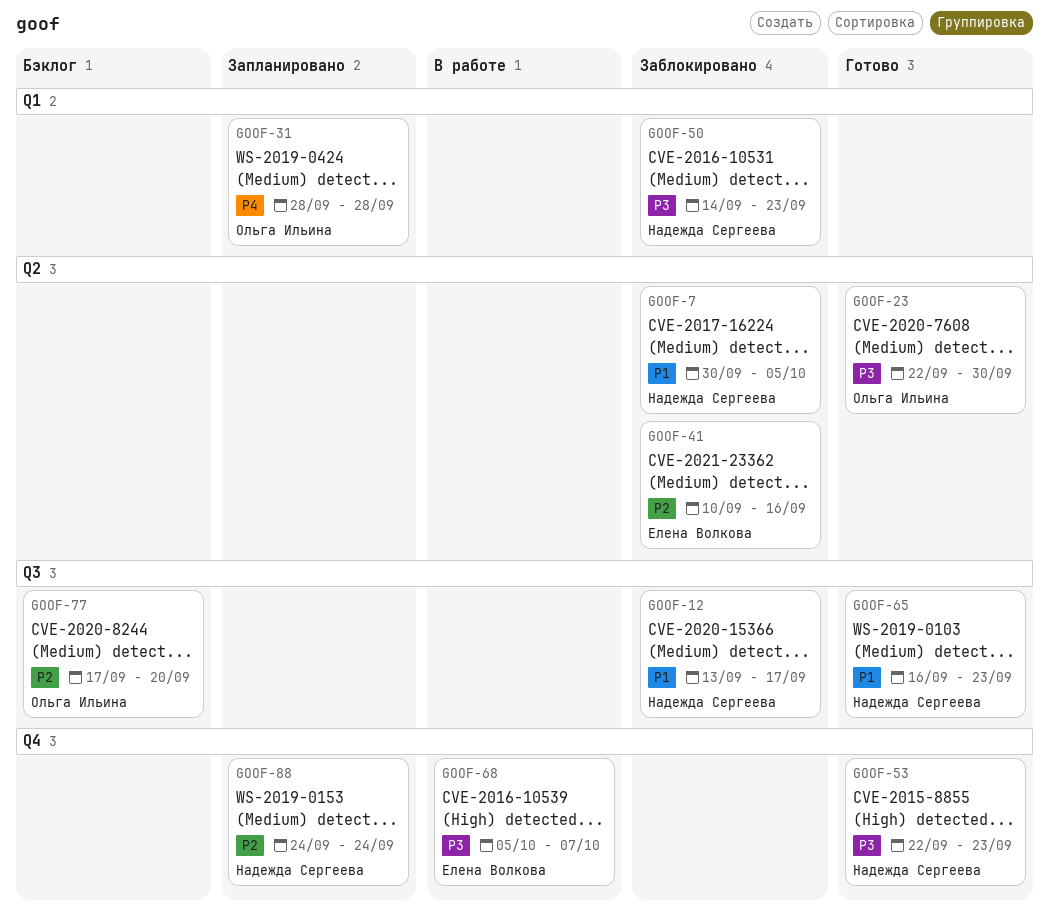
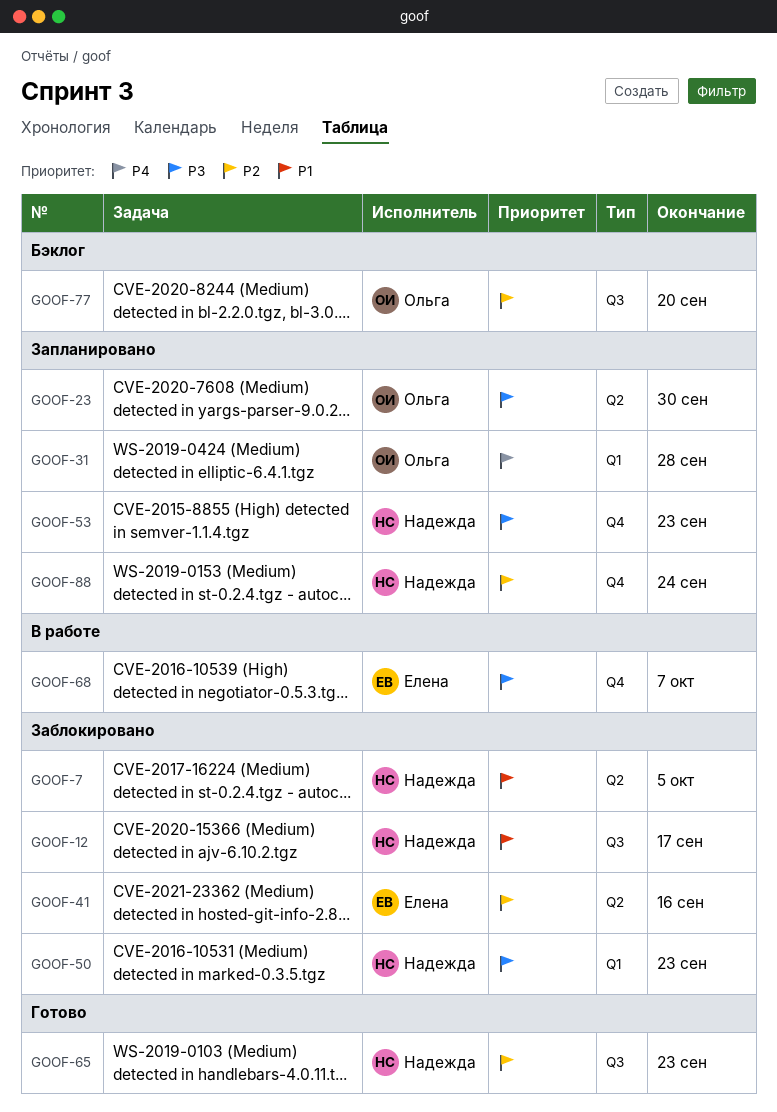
GOOF-23, status: Готово -> Запланировано
GOOF-53, status: Готово -> Запланировано
GOOF-65, priority: P1 -> P2

